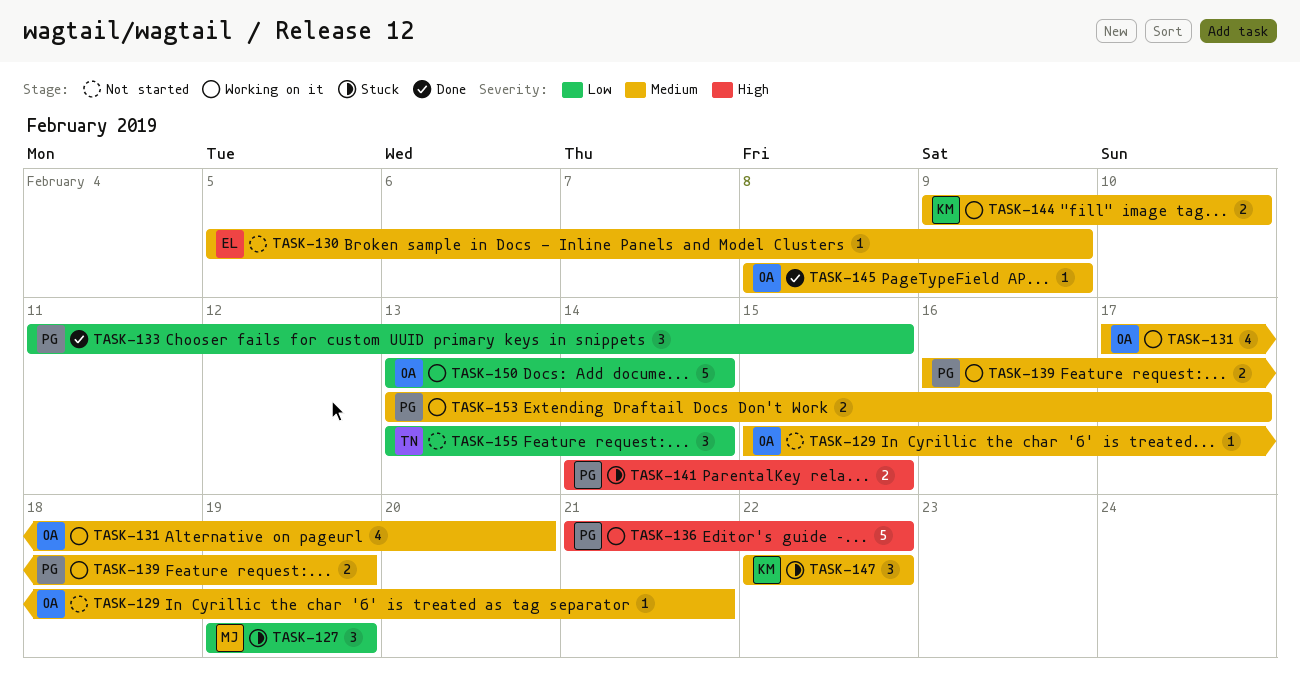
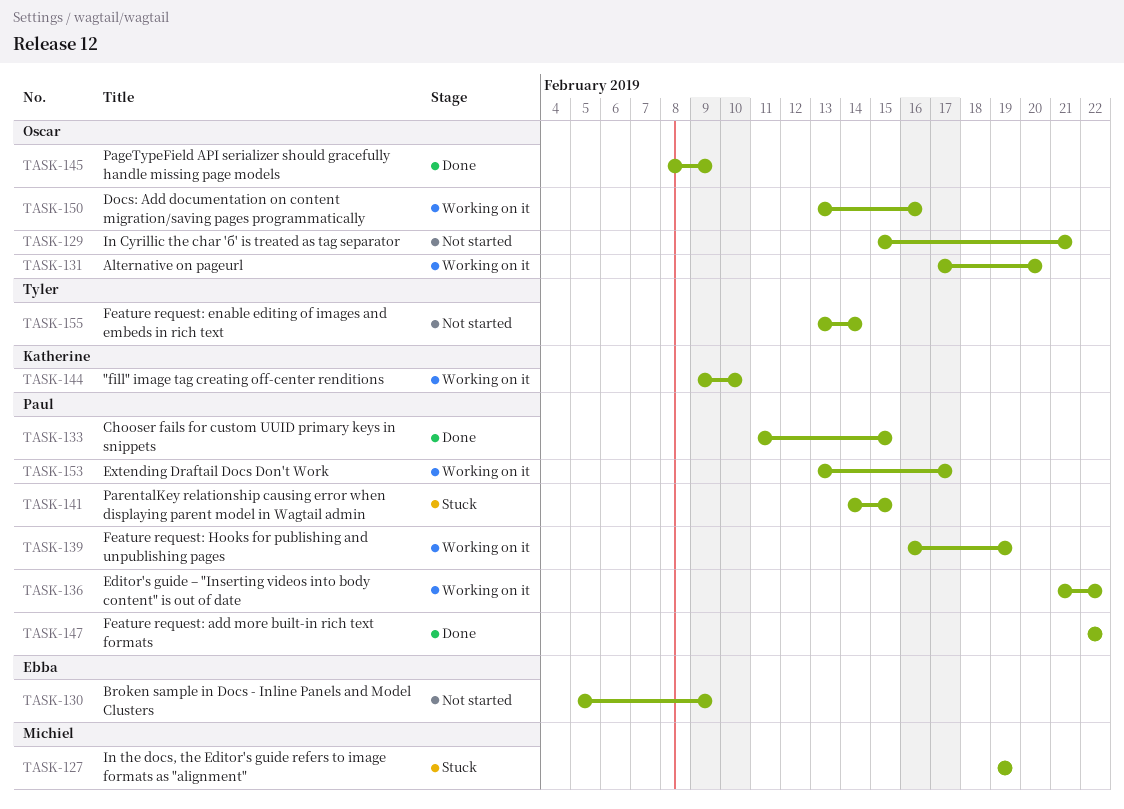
TASK-147, status: Stuck -> Done
TASK-147, owner: Katherine -> Paul
TASK-150, due: Feb 14 -> Feb 16

